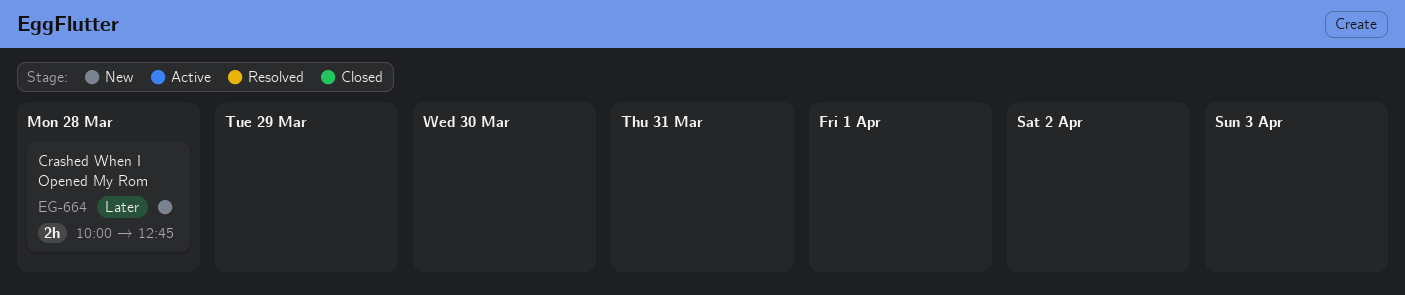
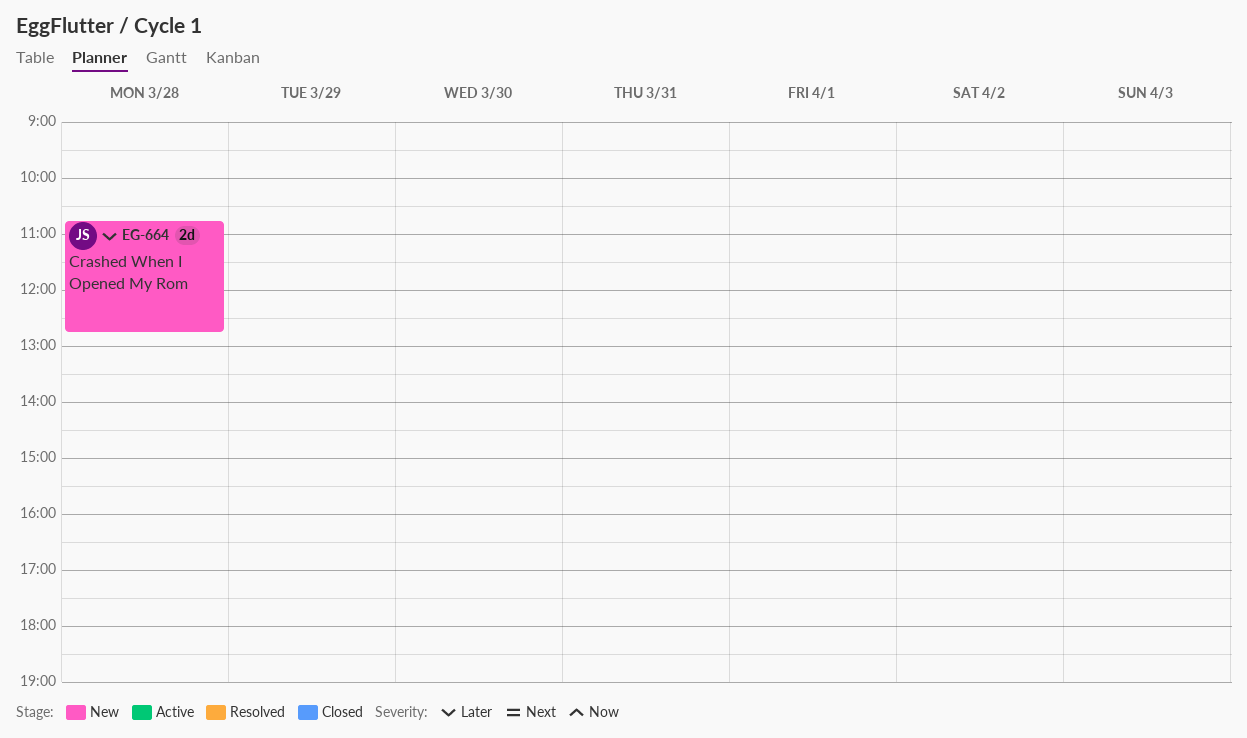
EG-664, estimate: 2h -> 2d
EG-664, begins: 10:00 -> 10:45

